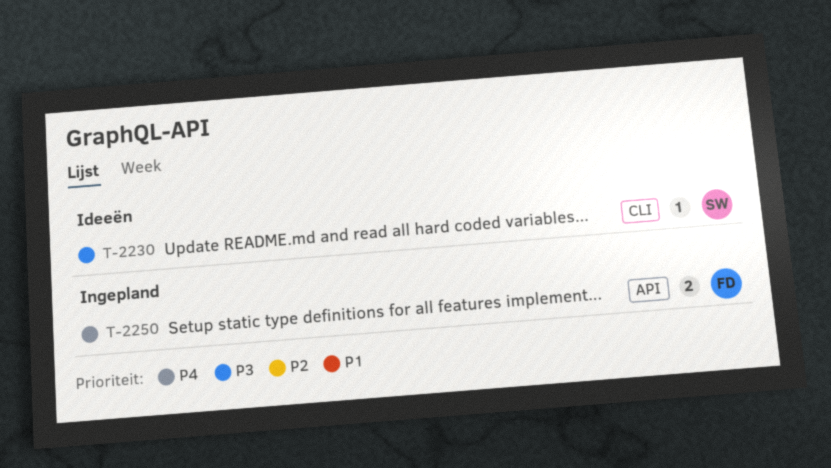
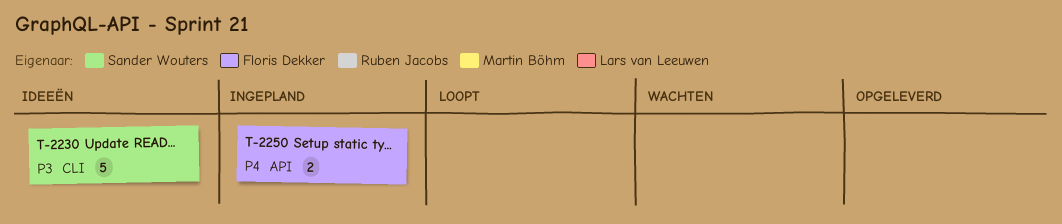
T-2230, estimate: 1 -> 5

